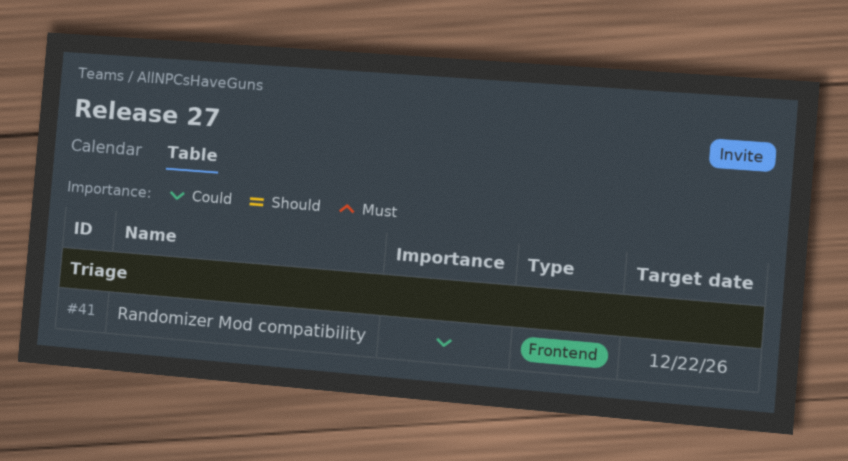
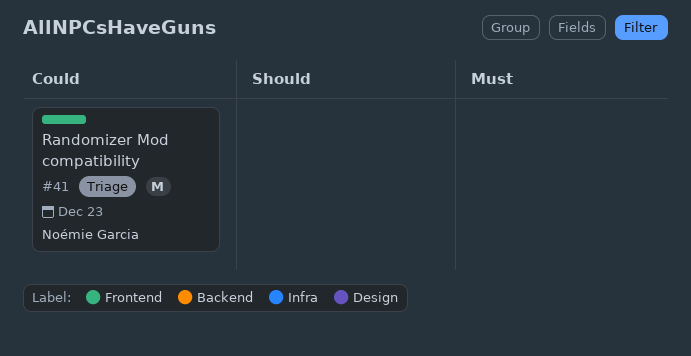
#41, due: Dec 22 -> Dec 23

